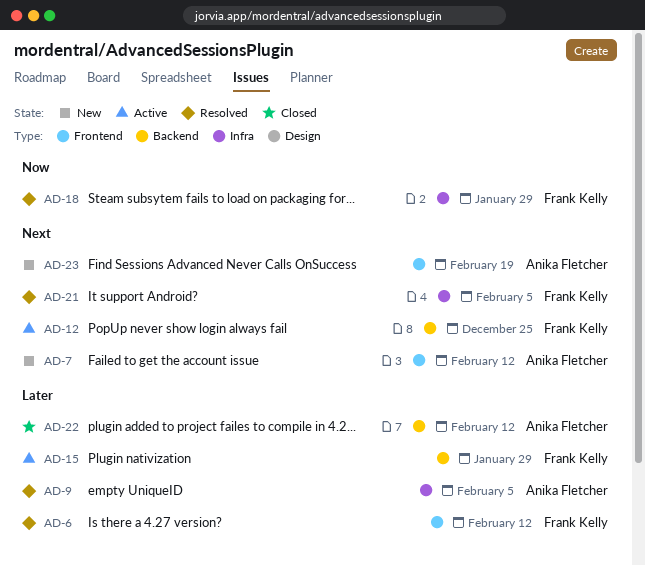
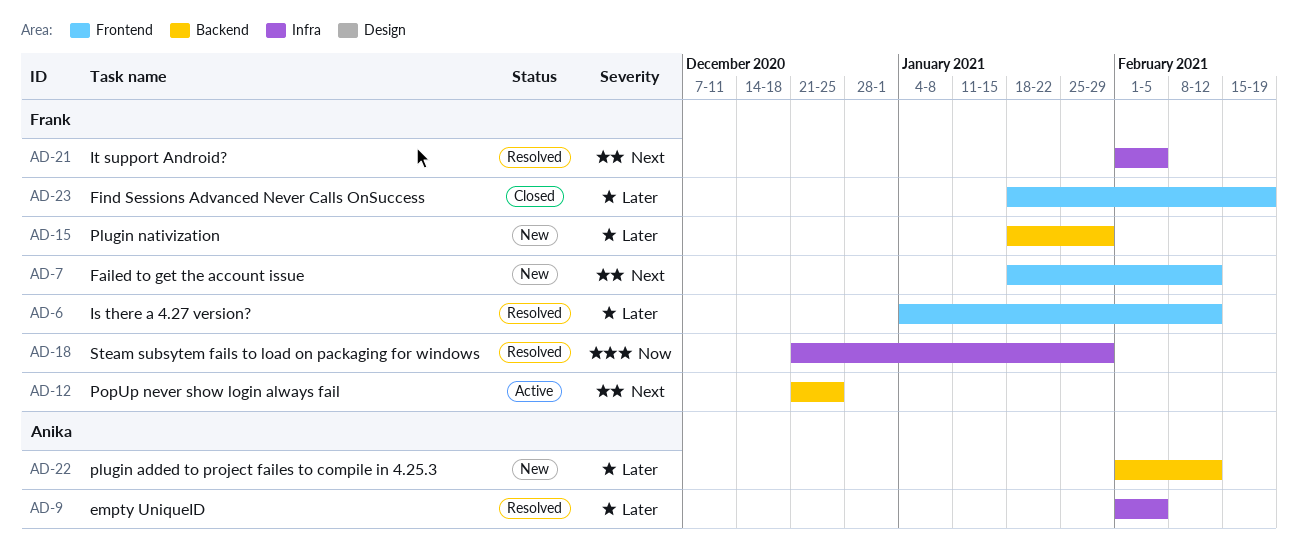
AD-7, owner: Anika Fletcher -> Frank Kelly
AD-15, status: Active -> New
AD-22, status: Closed -> New
AD-23, status: New -> Closed
AD-23, owner: Anika Fletcher -> Frank Kelly
AD-23, priority: Next -> Later

